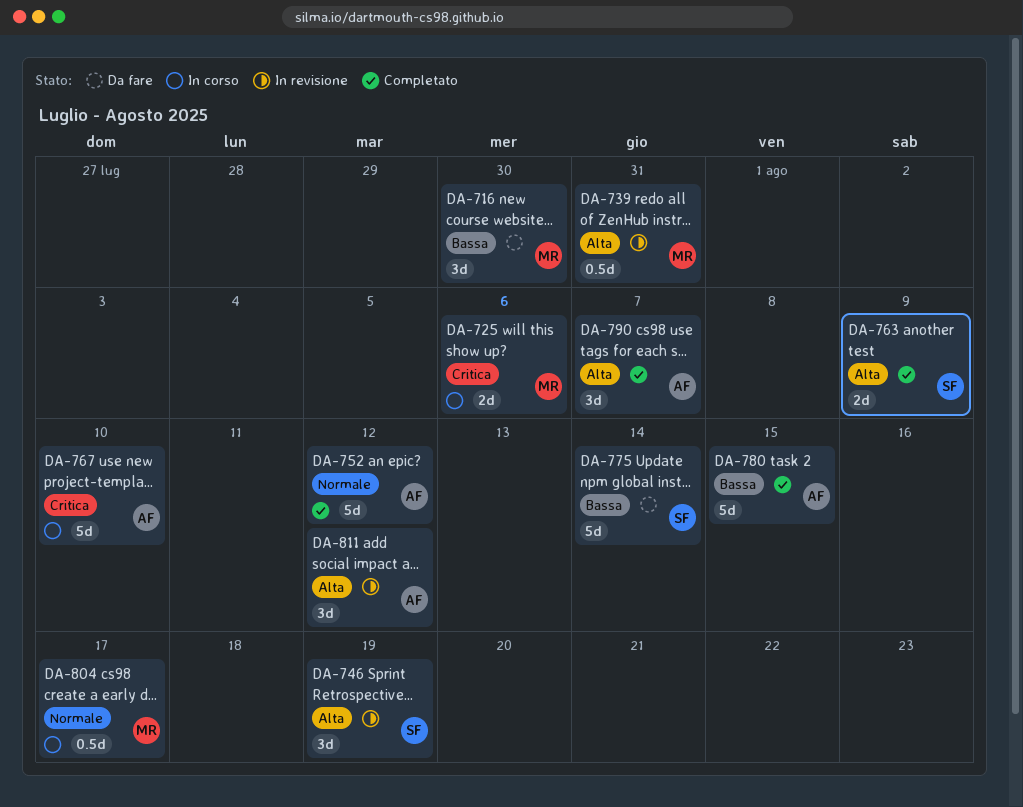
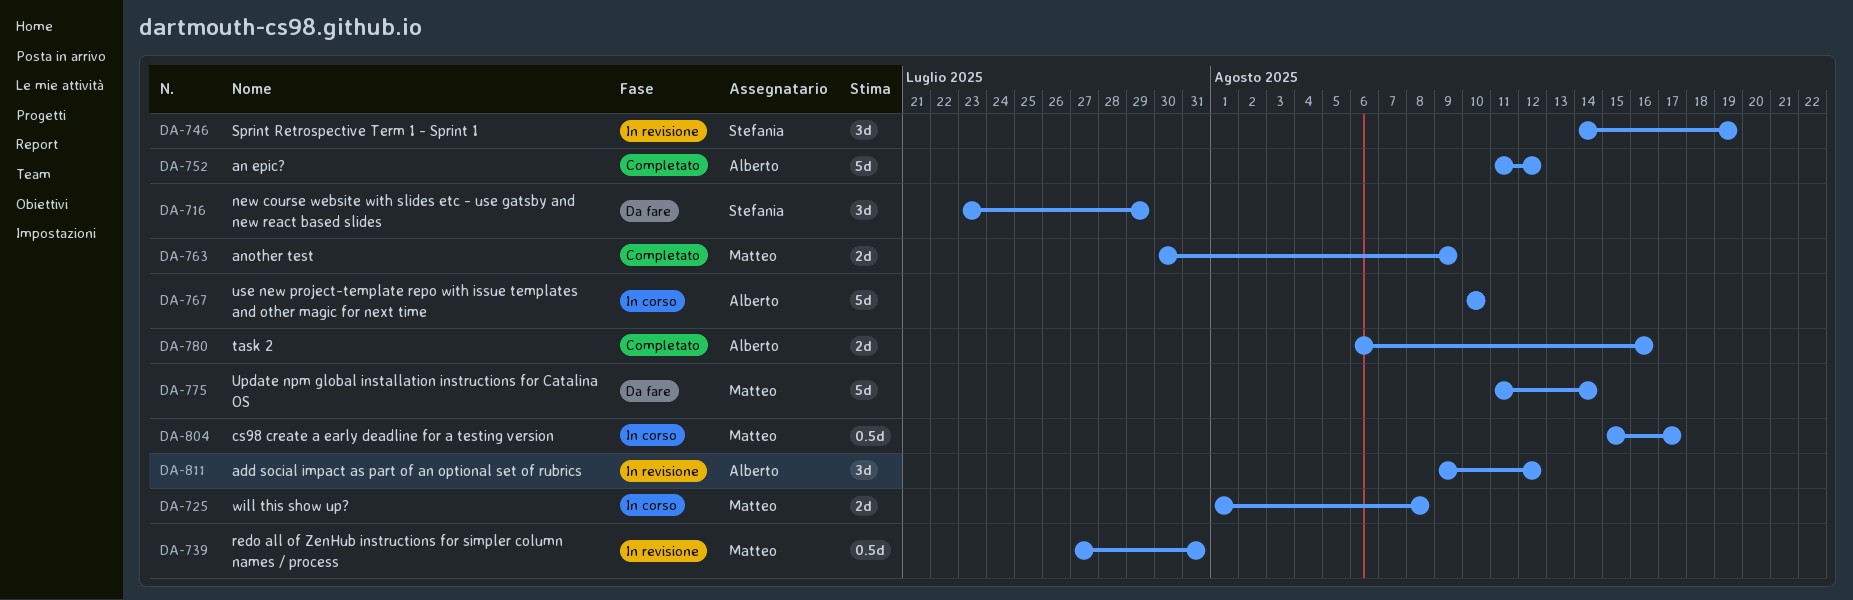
DA-716, owner: Matteo -> Stefania
DA-716, due: Jul 30 -> Jul 29
DA-725, due: Aug 6 -> Aug 8
DA-763, owner: Stefania -> Matteo
DA-775, owner: Stefania -> Matteo
DA-780, estimate: 5d -> 2d
DA-780, due: Aug 15 -> Aug 16
DA-790: present -> none

